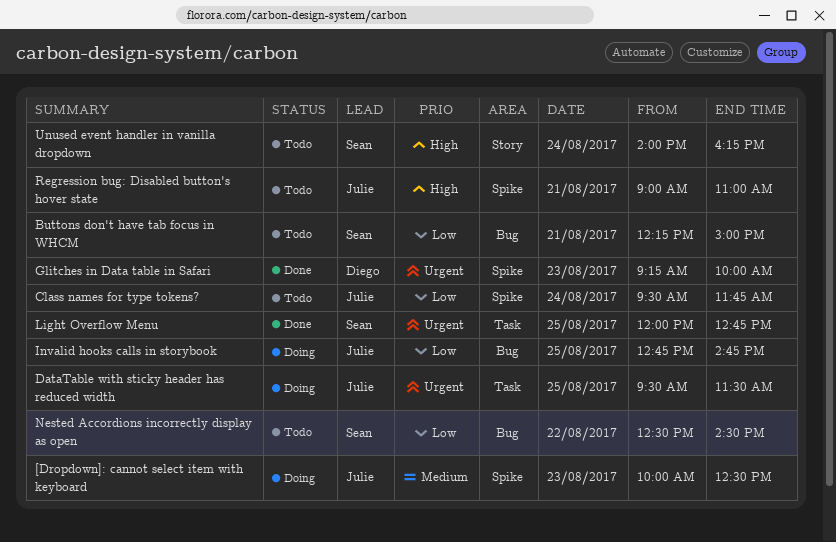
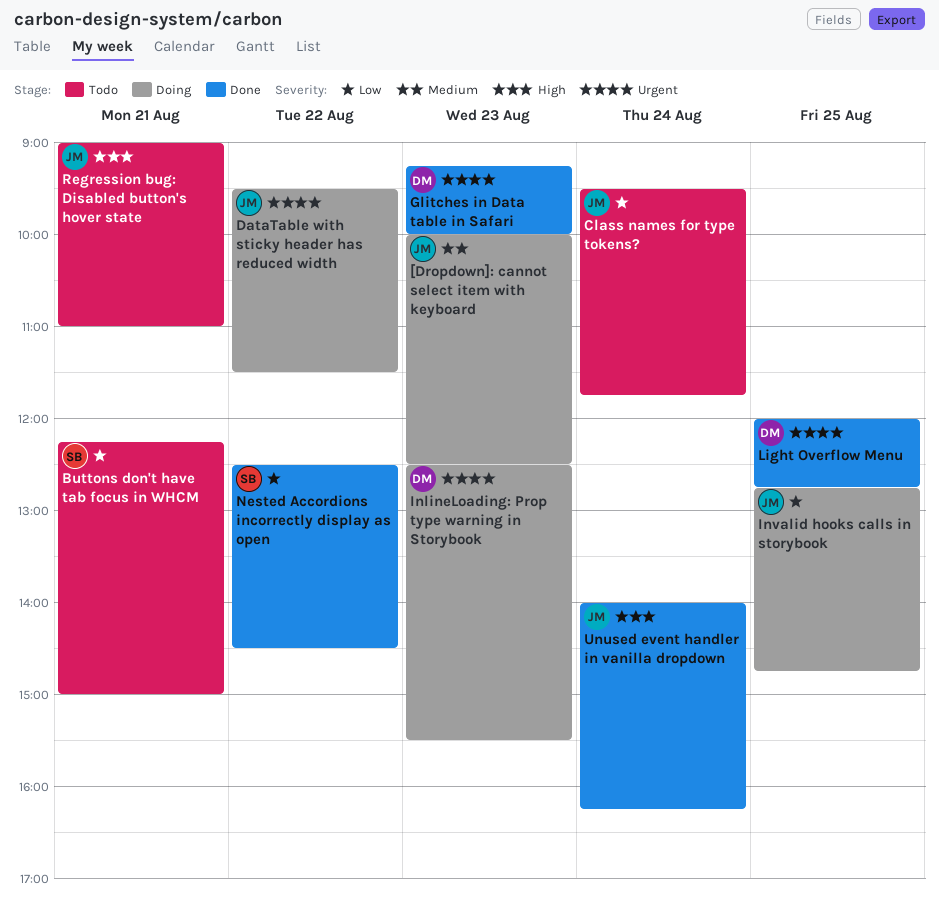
DataTable with sticky header has reduced width, day: Aug 25 -> Aug 22
InlineLoading: Prop type warning in Storybook: none -> present
Light Overflow Menu, owner: Sean -> Diego
Nested Accordions incorrectly display as open, status: Todo -> Done
Unused event handler in vanilla dropdown, status: Todo -> Done
Unused event handler in vanilla dropdown, owner: Sean -> Julie

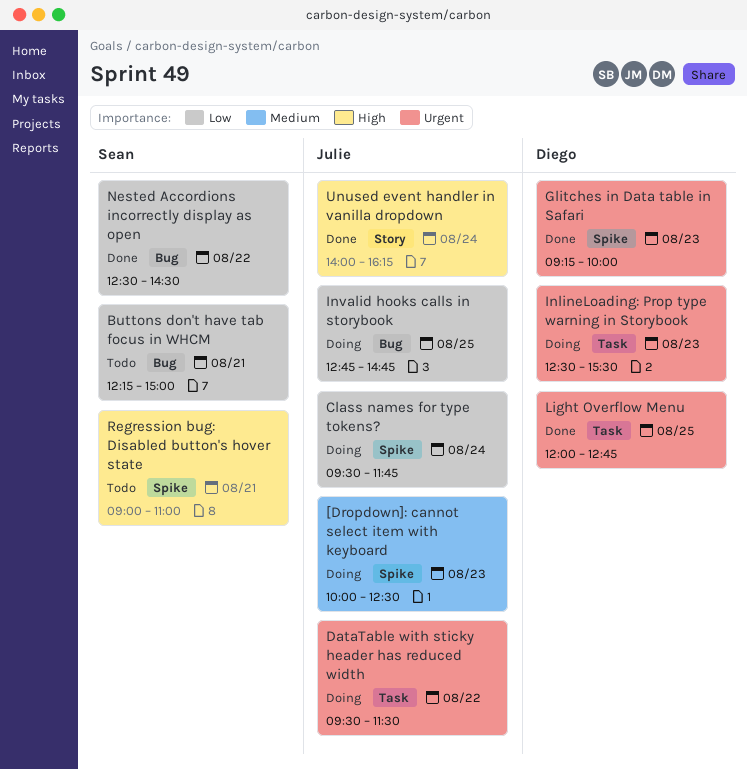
Class names for type tokens?, status: Todo -> Doing
Regression bug: Disabled button's hover state, owner: Julie -> Sean

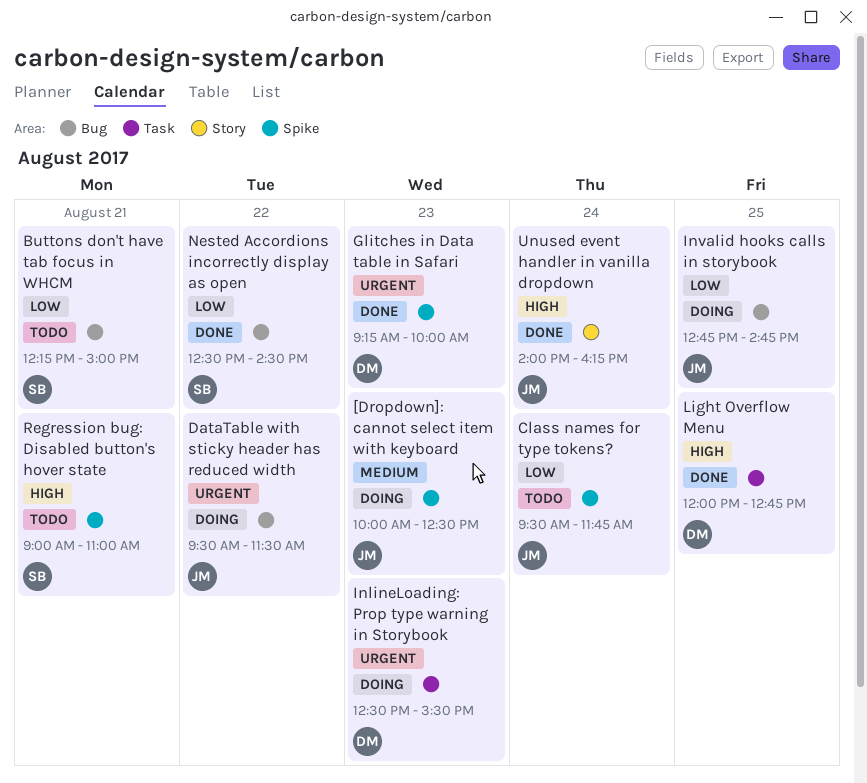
Class names for type tokens?, status: Doing -> Todo
DataTable with sticky header has reduced width, label: Task -> Bug
Light Overflow Menu, priority: Urgent -> High

